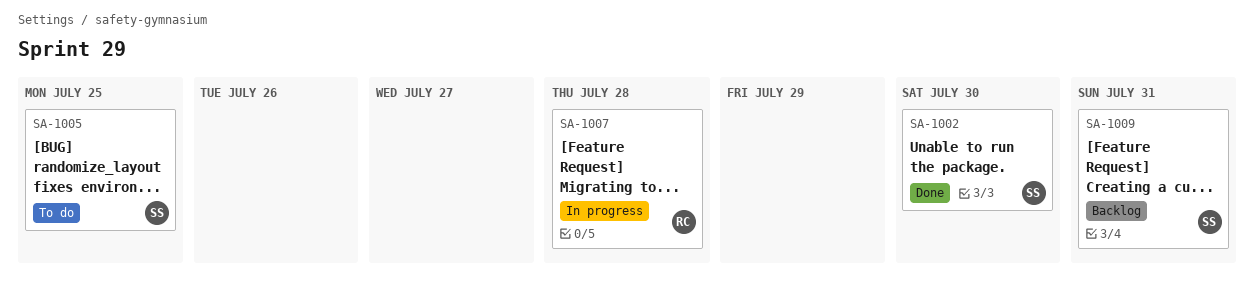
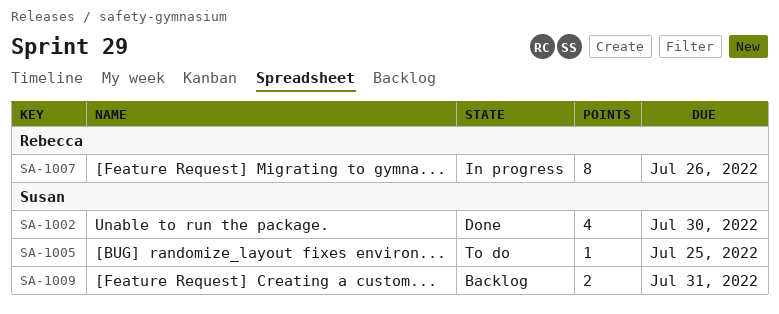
SA-1007, due: Jul 28 -> Jul 26

